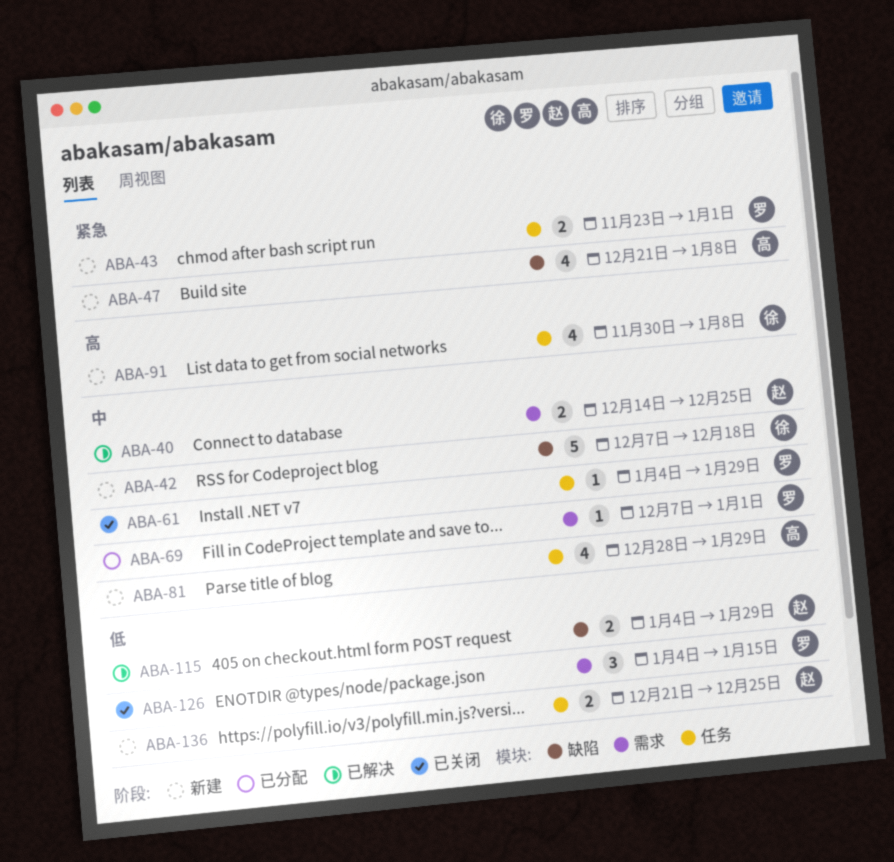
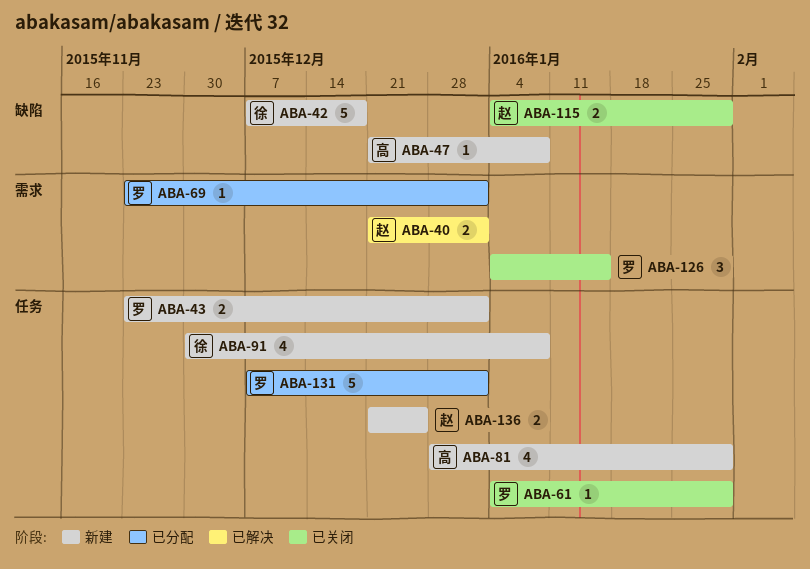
ABA-40, start: Dec 14 -> Dec 21
ABA-40, due: Dec 25 -> Jan 1
ABA-47, estimate: 4 -> 1
ABA-69, start: Dec 7 -> Nov 23
ABA-115, status: 已解决 -> 已关闭
ABA-131: none -> present

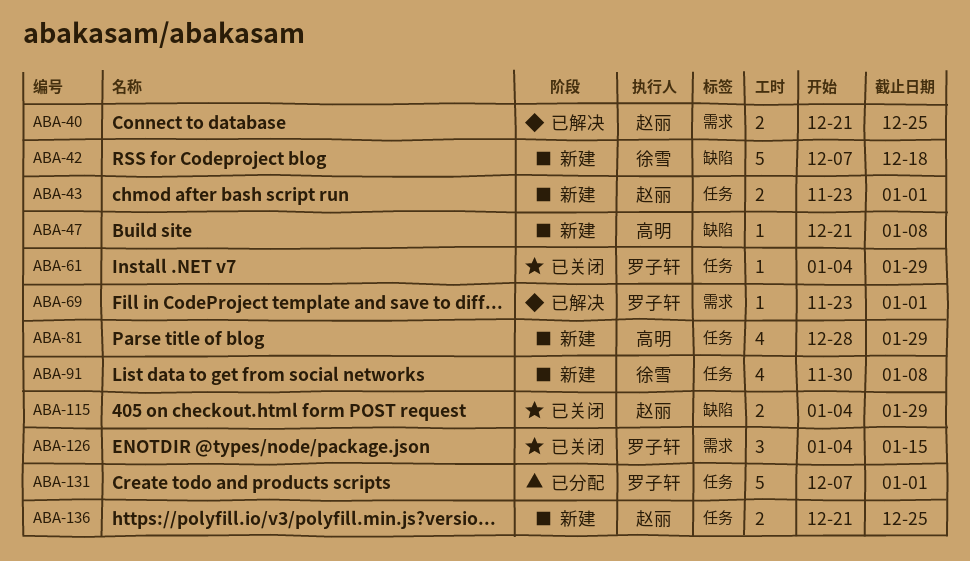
ABA-40, due: Jan 1 -> Dec 25
ABA-43, owner: 罗子轩 -> 赵丽
ABA-69, status: 已分配 -> 已解决

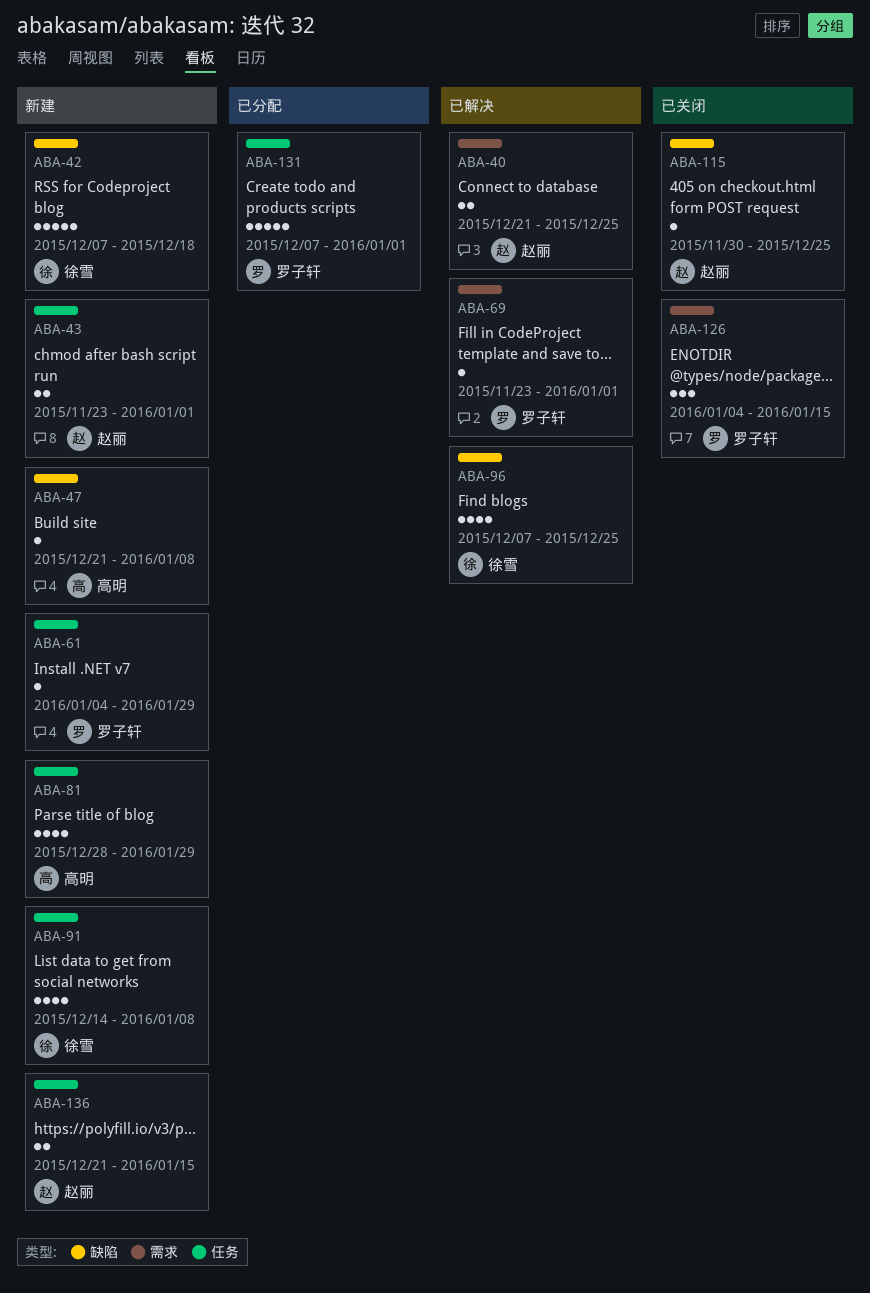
ABA-61, status: 已关闭 -> 新建
ABA-91, start: Nov 30 -> Dec 14
ABA-96: none -> present
ABA-115, estimate: 2 -> 1
ABA-115, start: Jan 4 -> Nov 30
ABA-115, due: Jan 29 -> Dec 25
ABA-136, due: Dec 25 -> Jan 15

